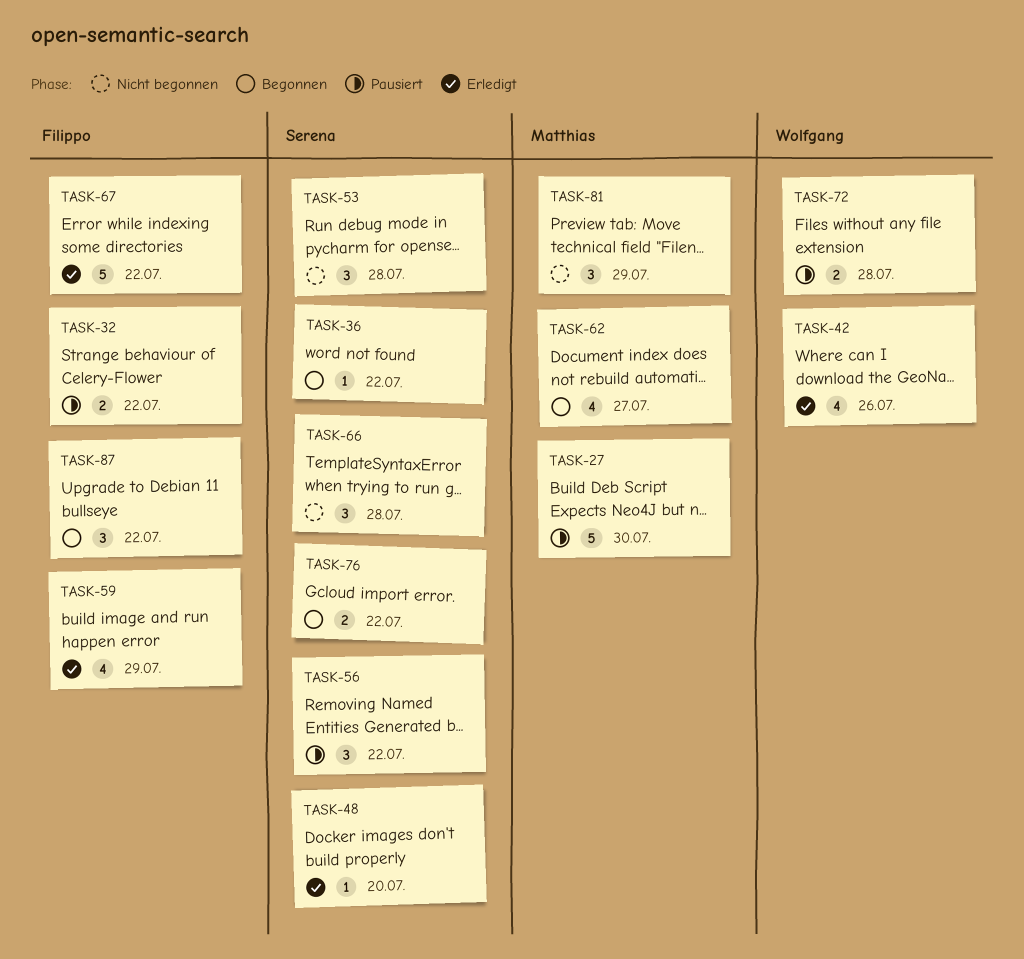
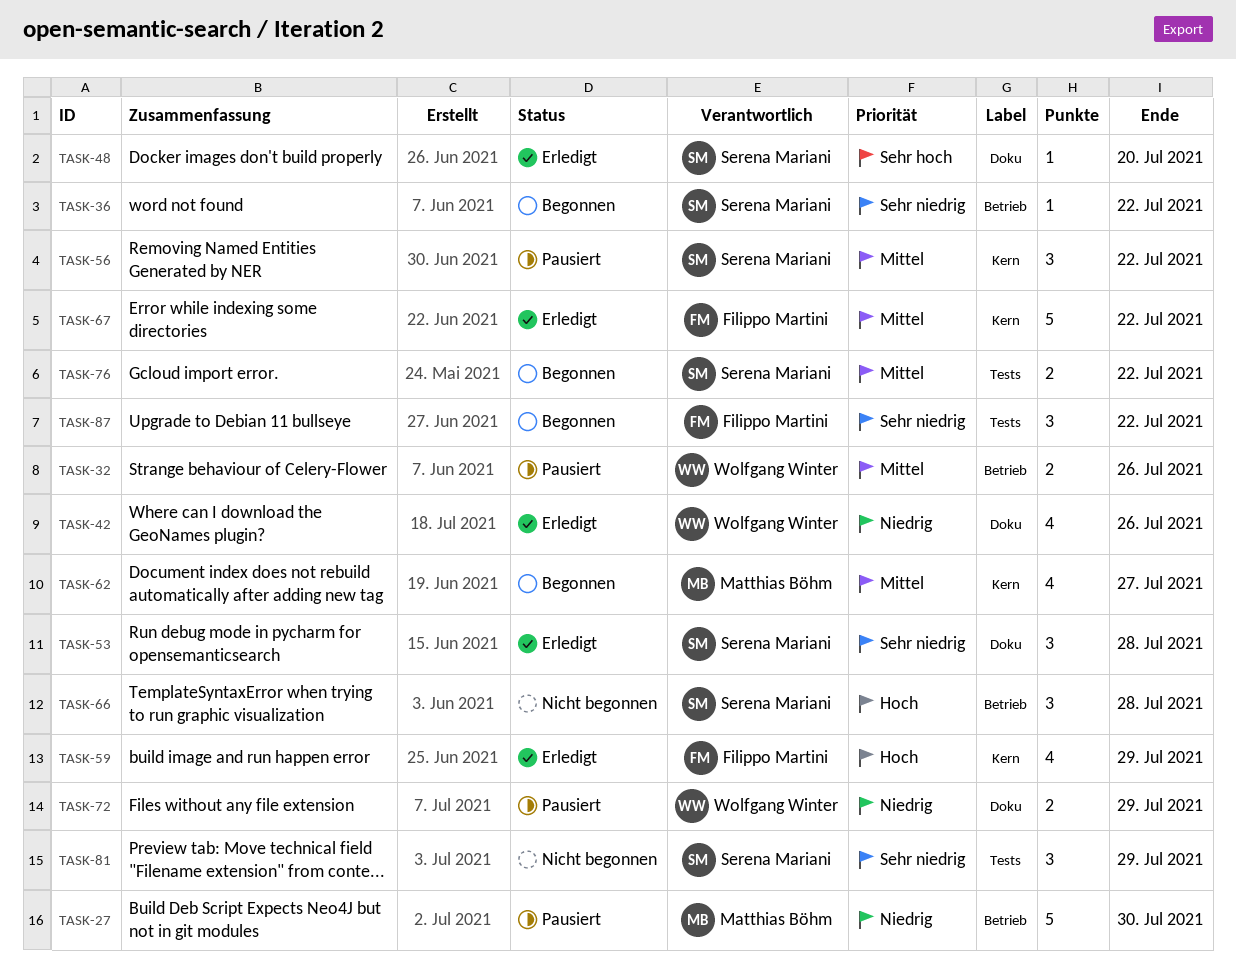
TASK-32, owner: Filippo Martini -> Wolfgang Winter
TASK-32, due: Jul 22 -> Jul 26
TASK-53, status: Nicht begonnen -> Erledigt
TASK-72, due: Jul 28 -> Jul 29
TASK-81, owner: Matthias Böhm -> Serena Mariani

